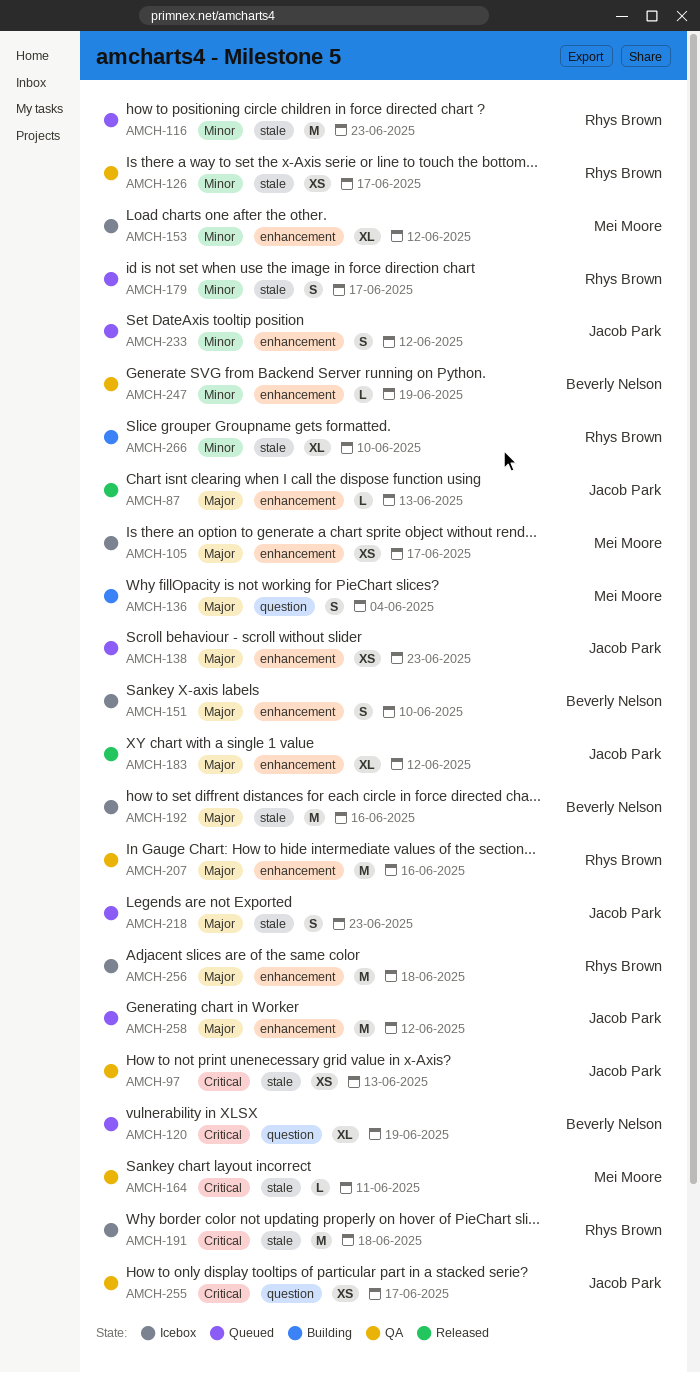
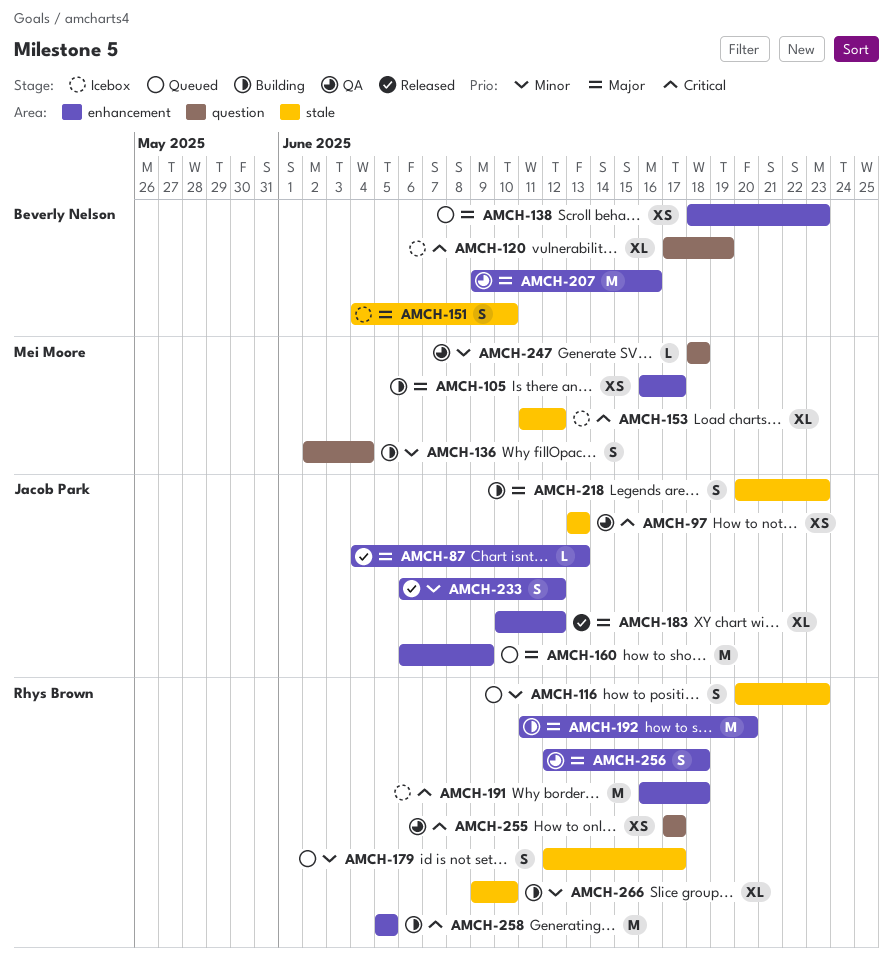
AMCH-105, status: Icebox -> Building
AMCH-116, estimate: M -> S
AMCH-120, status: Queued -> Icebox
AMCH-126: present -> none
AMCH-136, priority: Major -> Minor
AMCH-138, owner: Jacob Park -> Beverly Nelson
AMCH-151, label: enhancement -> stale
AMCH-153, priority: Minor -> Critical
AMCH-153, label: enhancement -> stale
AMCH-160: none -> present
AMCH-164: present -> none
AMCH-191, label: stale -> enhancement
AMCH-192, status: Icebox -> Building
AMCH-192, owner: Beverly Nelson -> Rhys Brown
AMCH-192, label: stale -> enhancement
AMCH-192, due: Jun 16 -> Jun 20
AMCH-207, owner: Rhys Brown -> Beverly Nelson
AMCH-218, status: Queued -> Building
AMCH-233, status: Queued -> Released
AMCH-247, owner: Beverly Nelson -> Mei Moore
AMCH-247, label: enhancement -> question
AMCH-247, due: Jun 19 -> Jun 18
AMCH-255, owner: Jacob Park -> Rhys Brown
AMCH-256, status: Icebox -> QA
AMCH-256, estimate: M -> S
AMCH-258, status: Queued -> Building
AMCH-258, owner: Jacob Park -> Rhys Brown
AMCH-258, priority: Major -> Critical
AMCH-258, due: Jun 12 -> Jun 5

